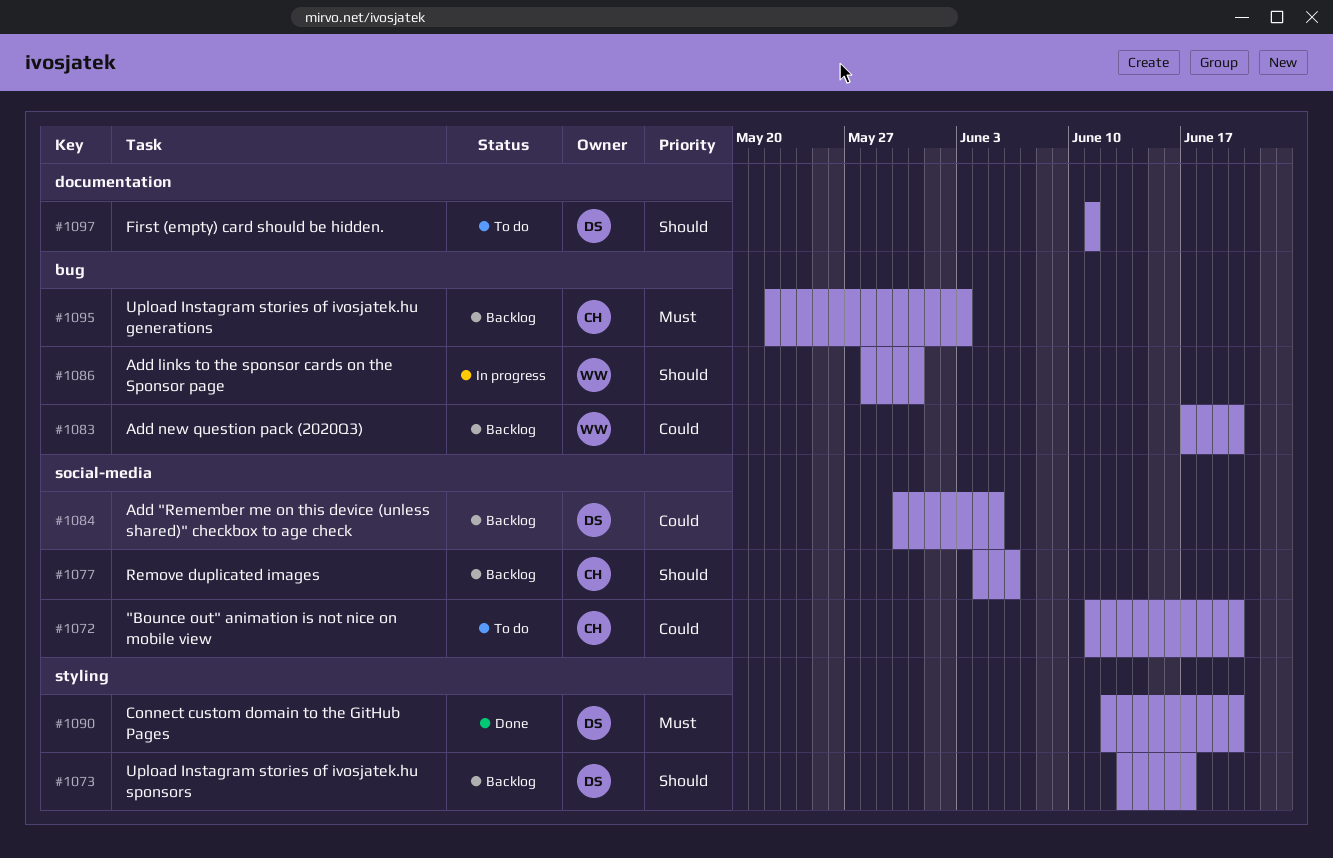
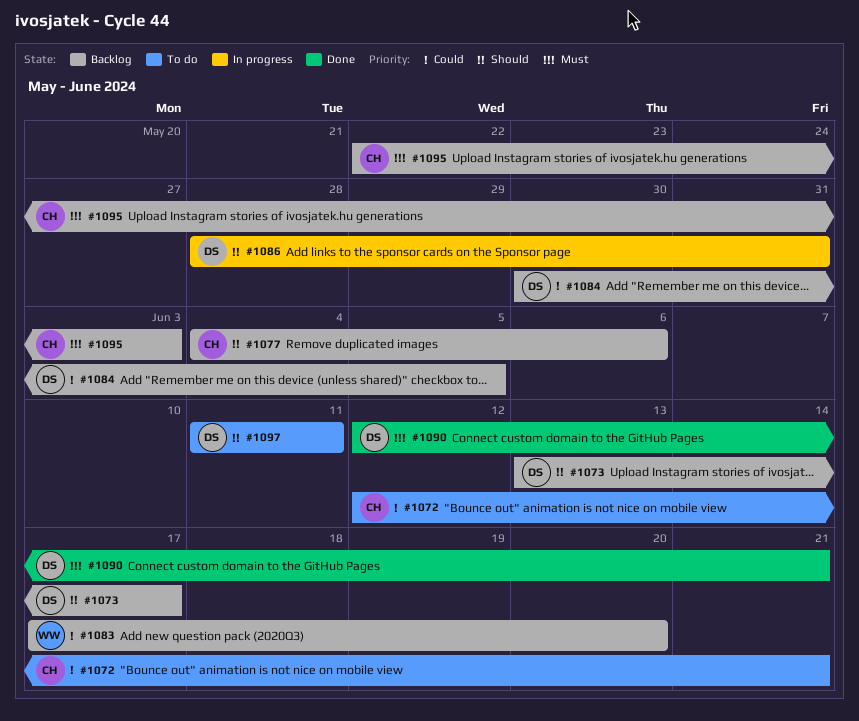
#1072, start: Jun 11 -> Jun 12
#1072, due: Jun 20 -> Jun 21
#1086, owner: WW -> DS
#1090, due: Jun 20 -> Jun 21

